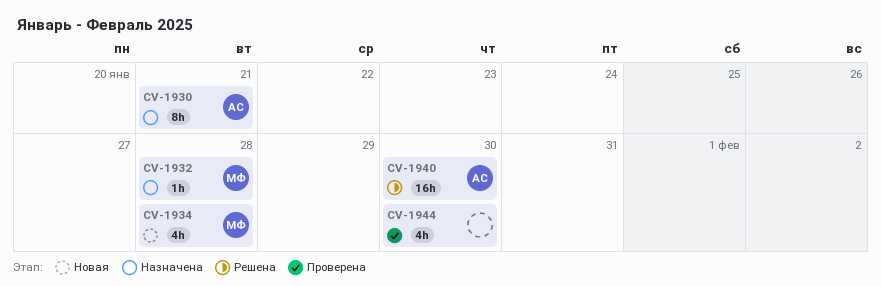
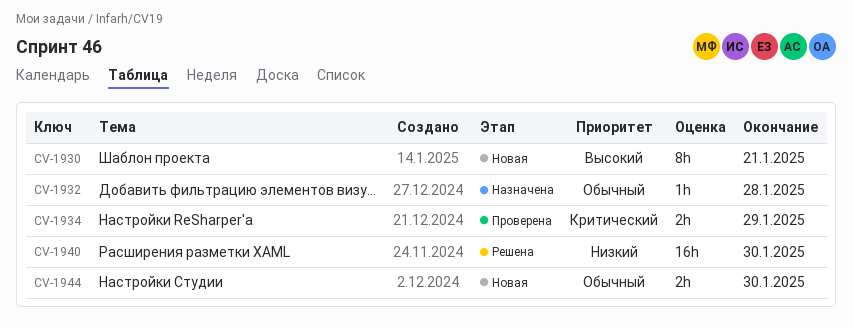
CV-1930, status: Назначена -> Новая
CV-1934, status: Новая -> Проверена
CV-1934, estimate: 4h -> 2h
CV-1934, due: Jan 28 -> Jan 29
CV-1944, status: Проверена -> Новая
CV-1944, estimate: 4h -> 2h

